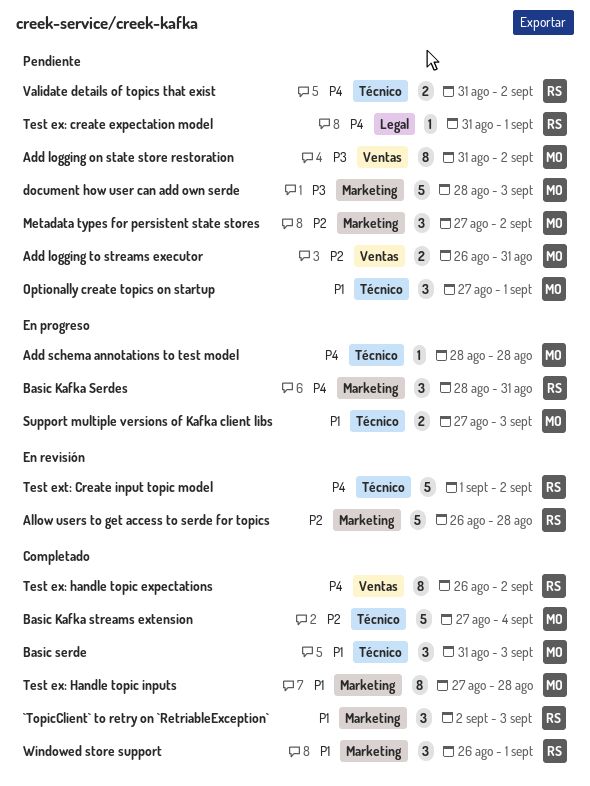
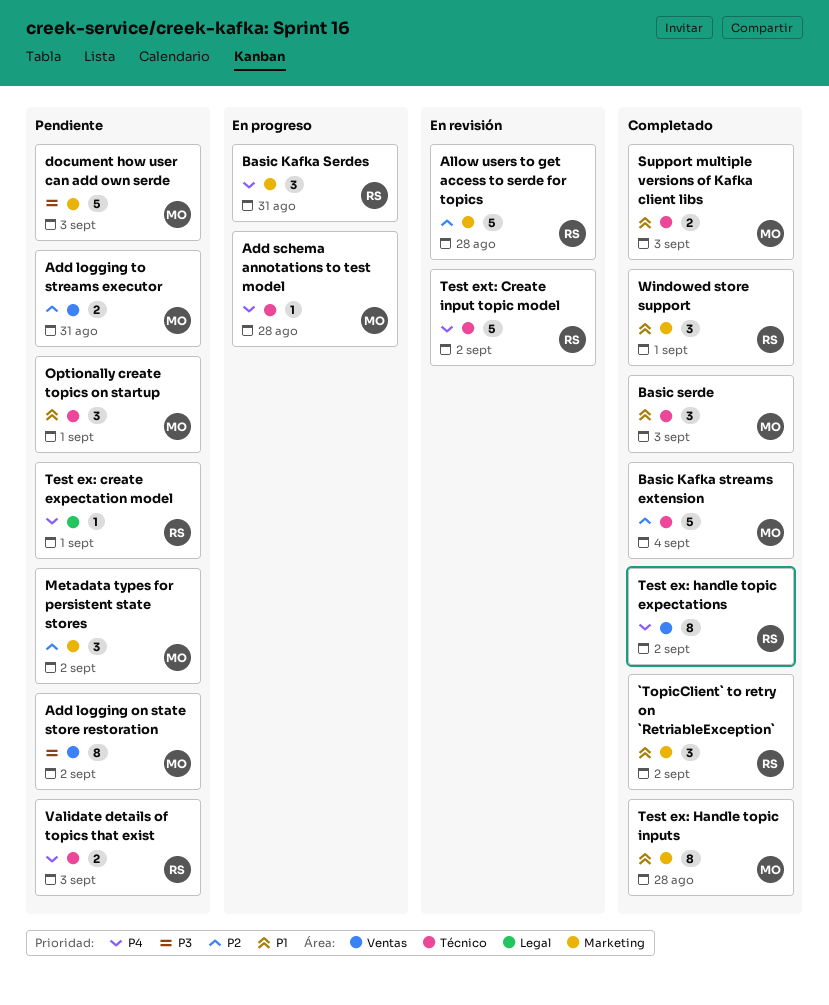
`TopicClient` to retry on `RetriableException`, due: Sep 3 -> Sep 2
Support multiple versions of Kafka client libs, status: En progreso -> Completado
Validate details of topics that exist, due: Sep 2 -> Sep 3

